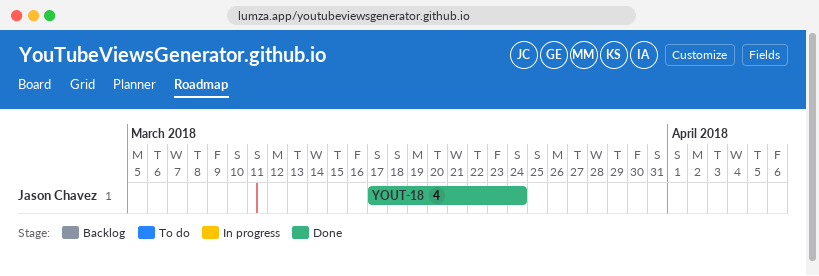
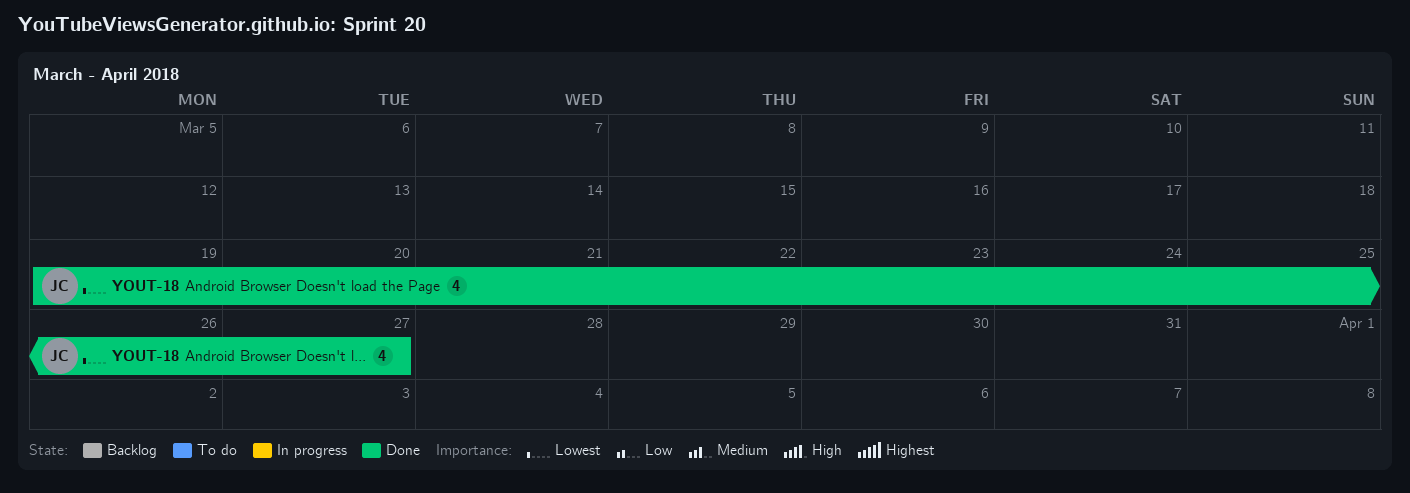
YOUT-18, start: Mar 17 -> Mar 19
YOUT-18, due: Mar 24 -> Mar 27

